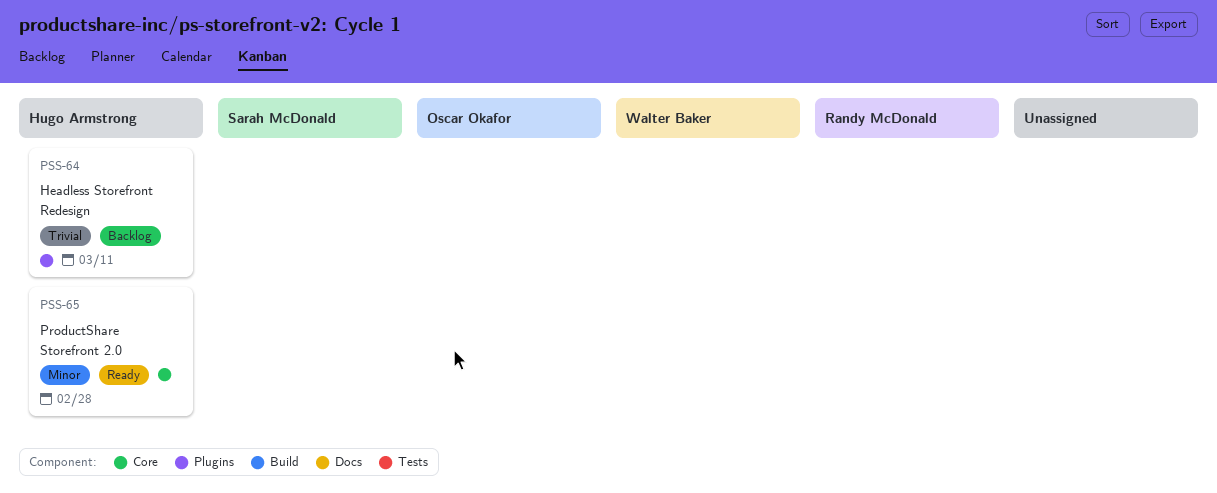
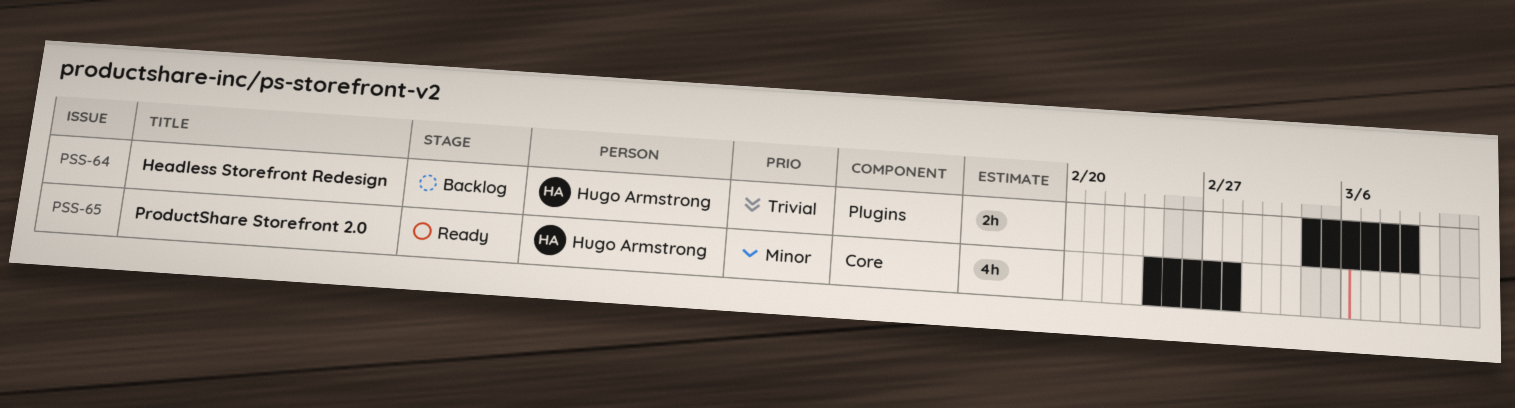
PSS-64, due: Mar 11 -> Mar 9

